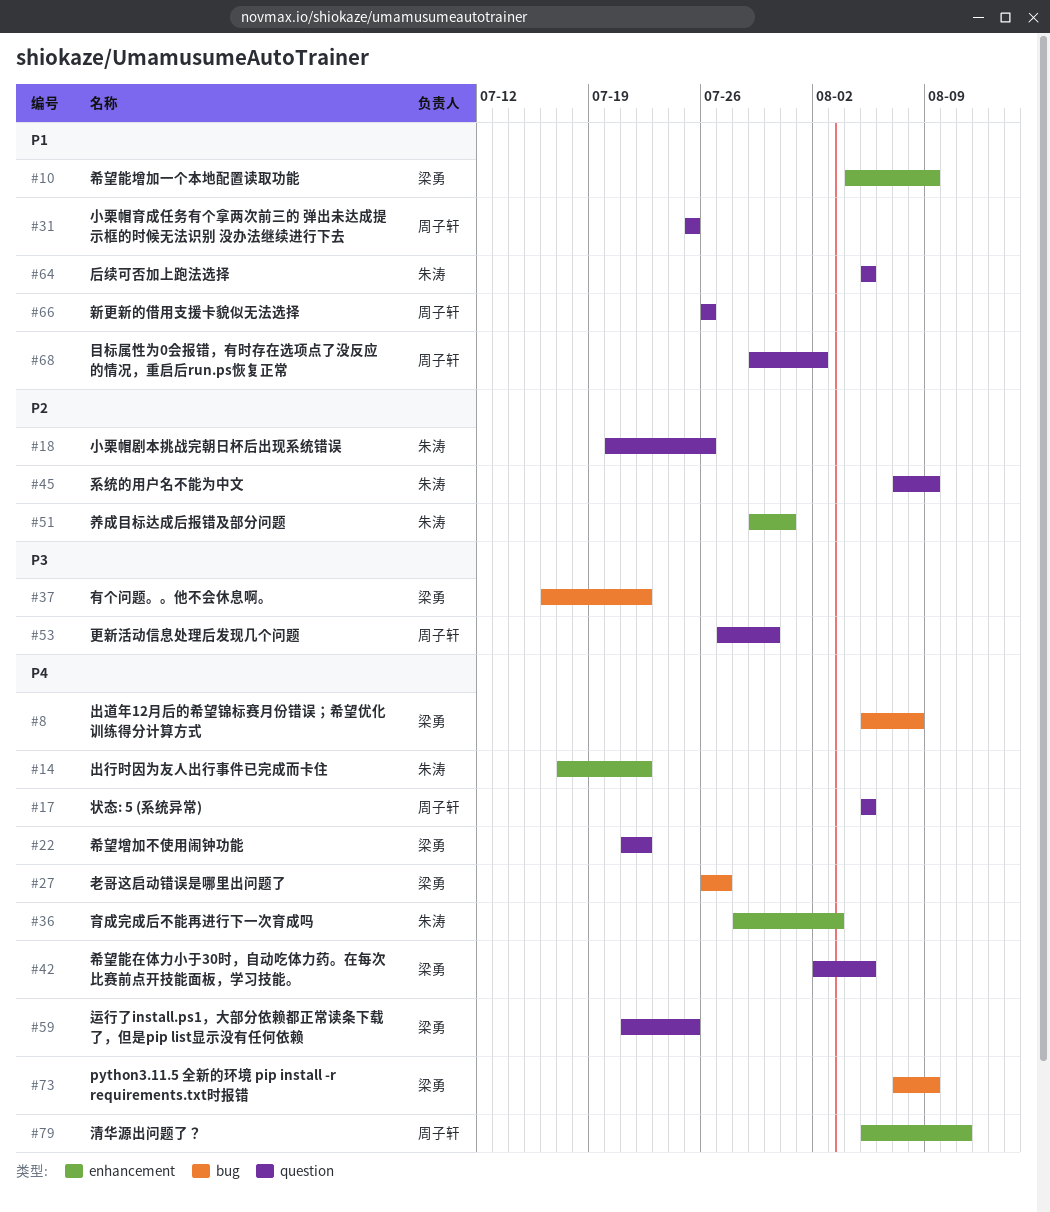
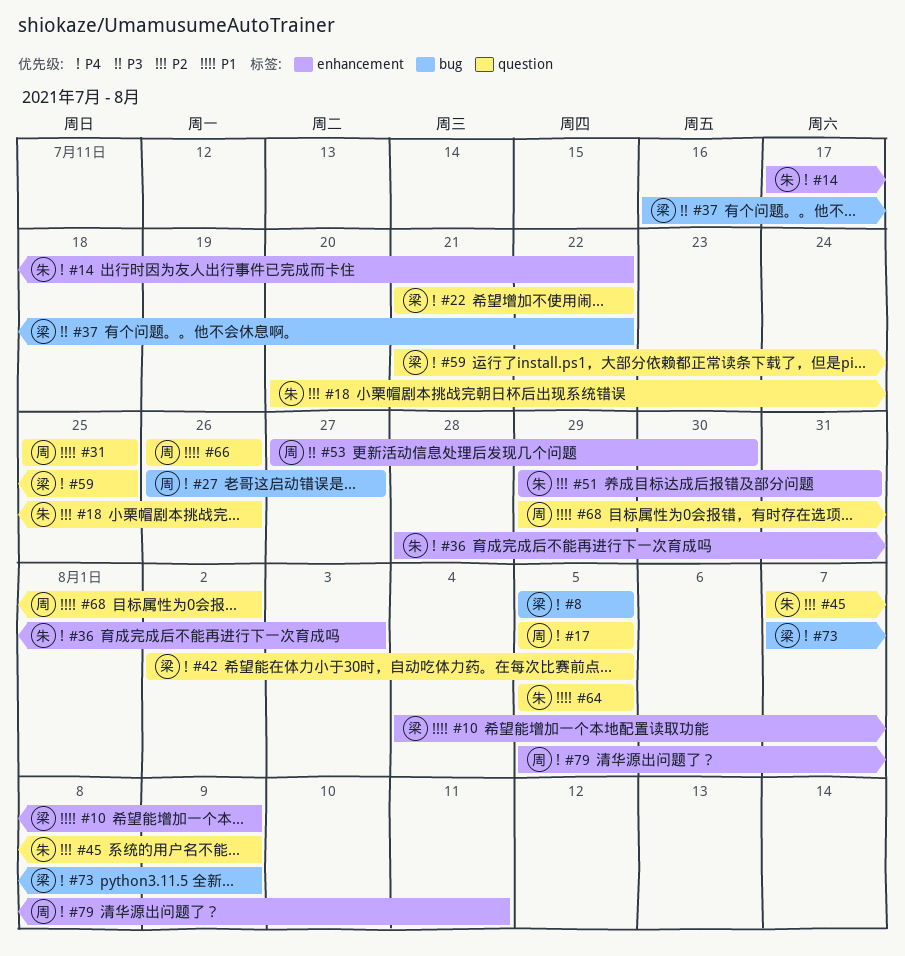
#8, due: Aug 8 -> Aug 5
#27, owner: 梁勇 -> 周子轩
#53, label: question -> enhancement

